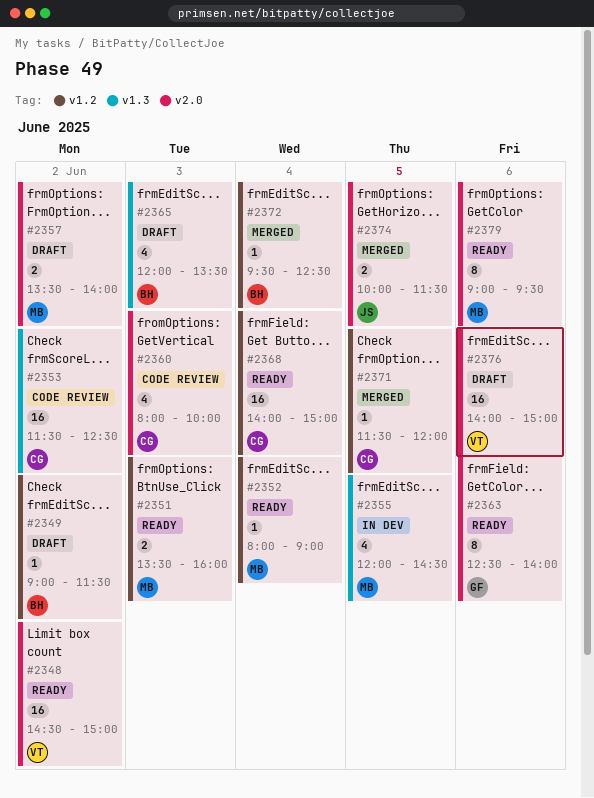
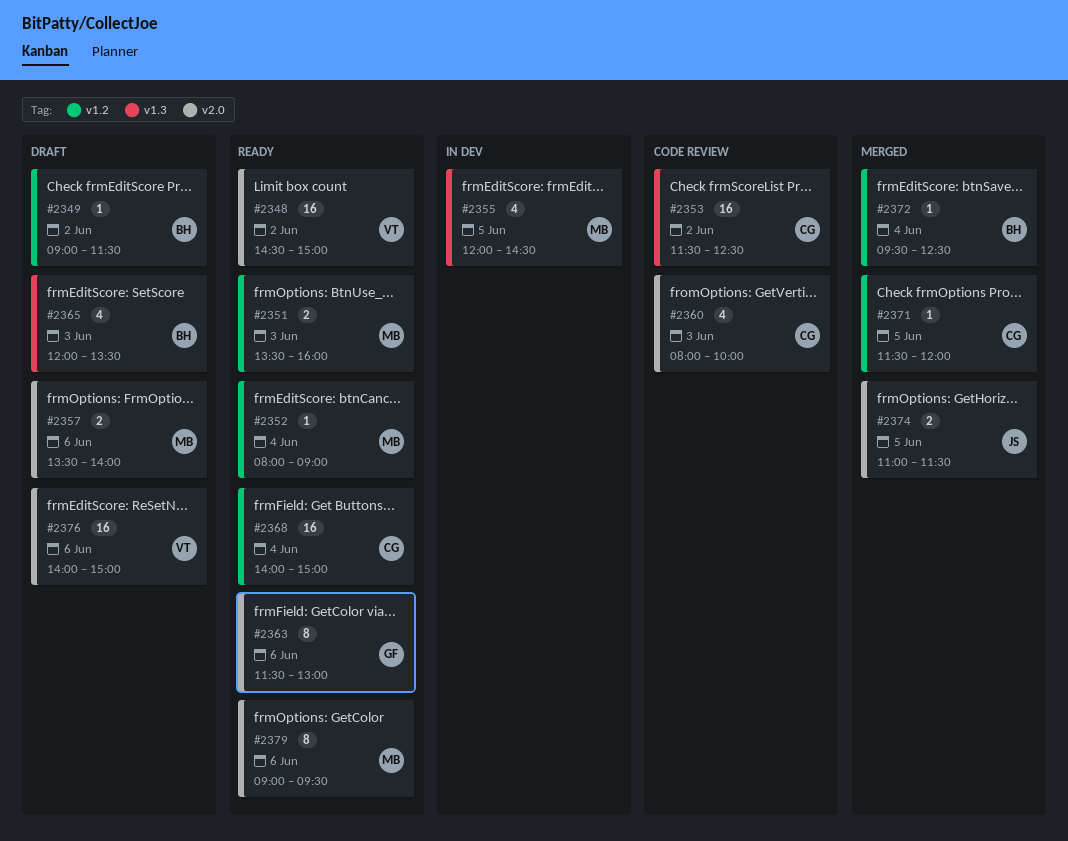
#2357, day: Jun 2 -> Jun 6
#2363, begins: 12:30 -> 11:30
#2363, ends: 14:00 -> 13:00
#2374, begins: 10:00 -> 11:00

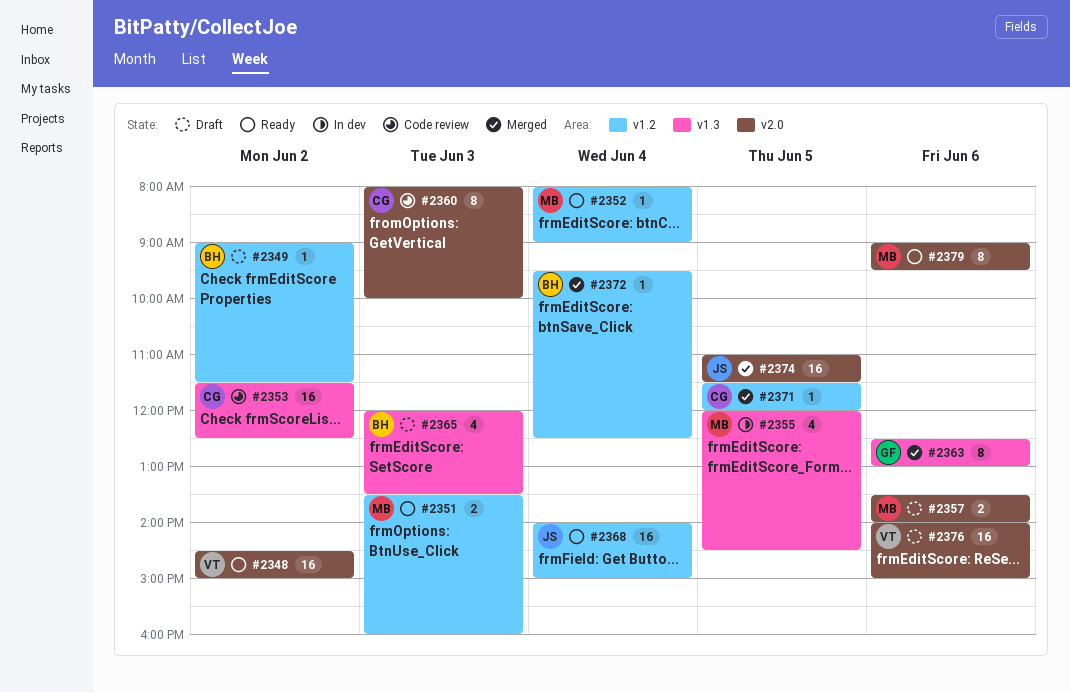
#2360, estimate: 4 -> 8
#2363, status: Ready -> Merged
#2363, label: v2.0 -> v1.3
#2363, begins: 11:30 -> 12:30
#2368, owner: CG -> JS
#2374, estimate: 2 -> 16

